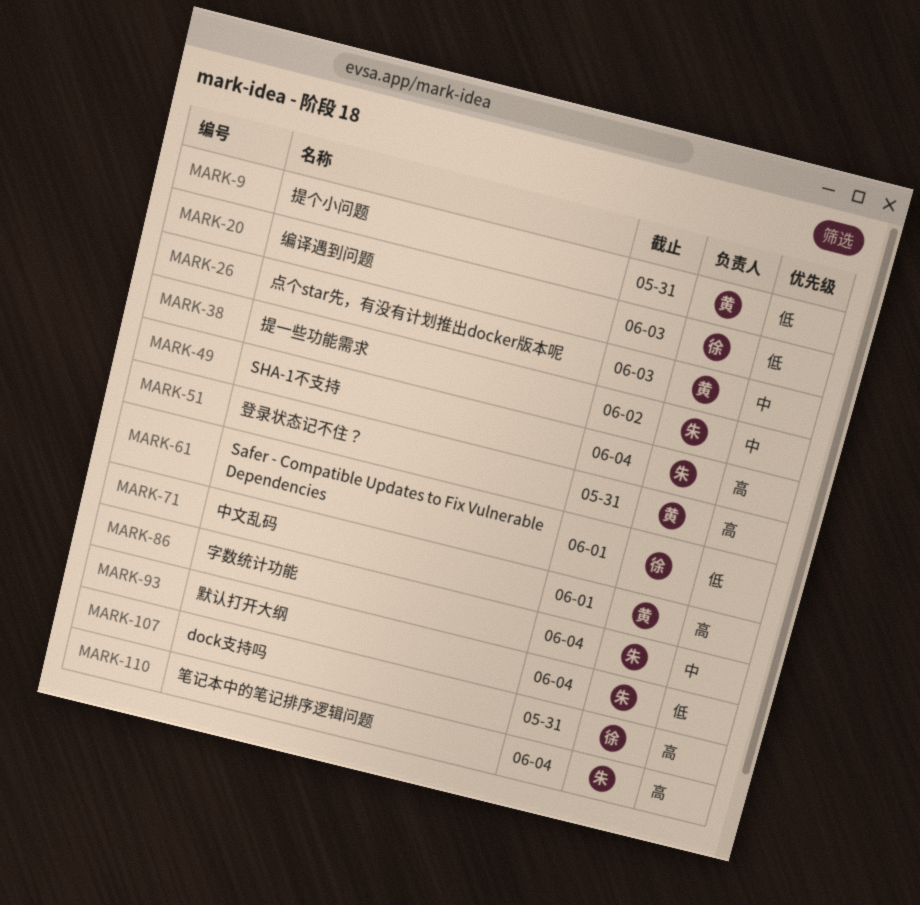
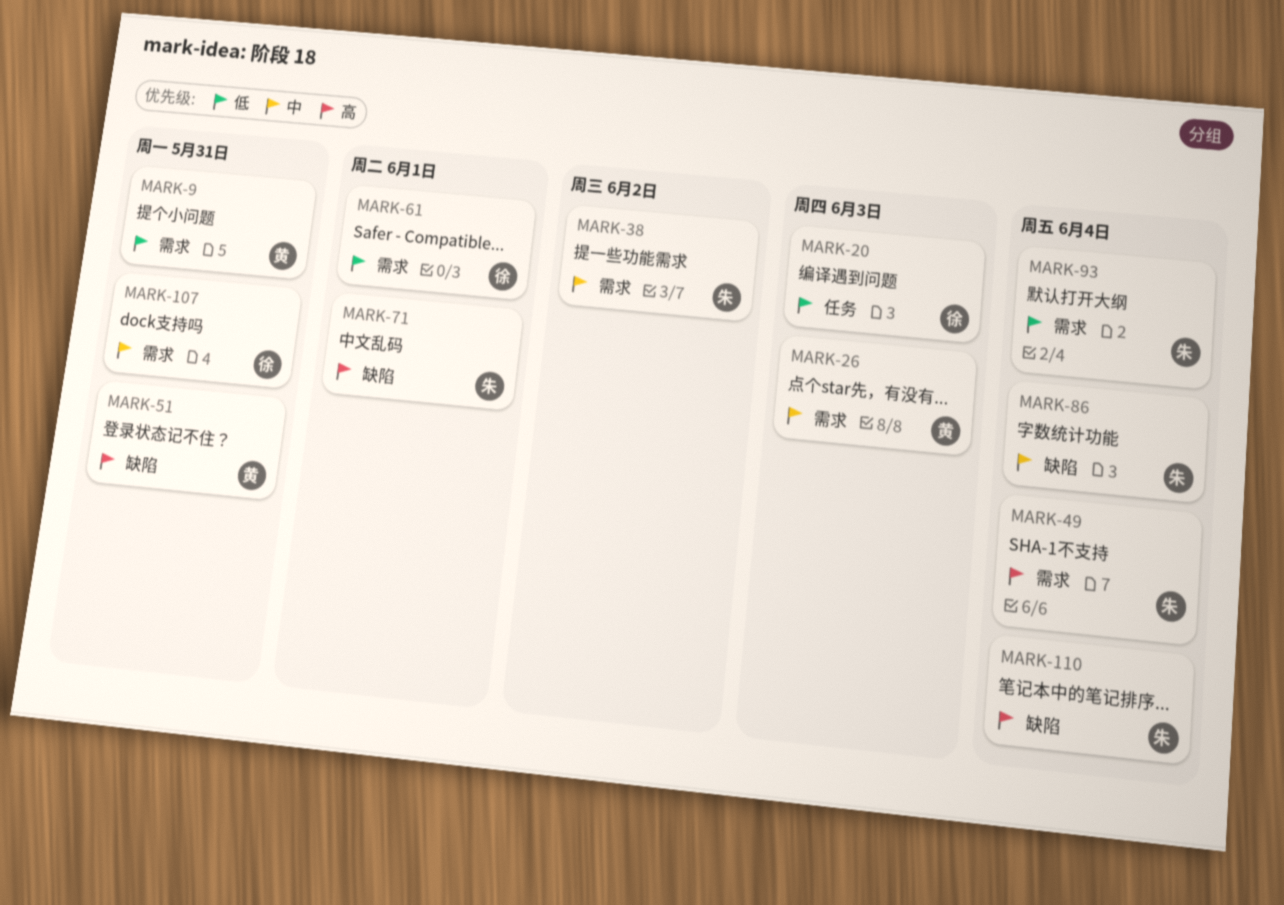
MARK-71, owner: 黄 -> 朱
MARK-107, priority: 高 -> 中

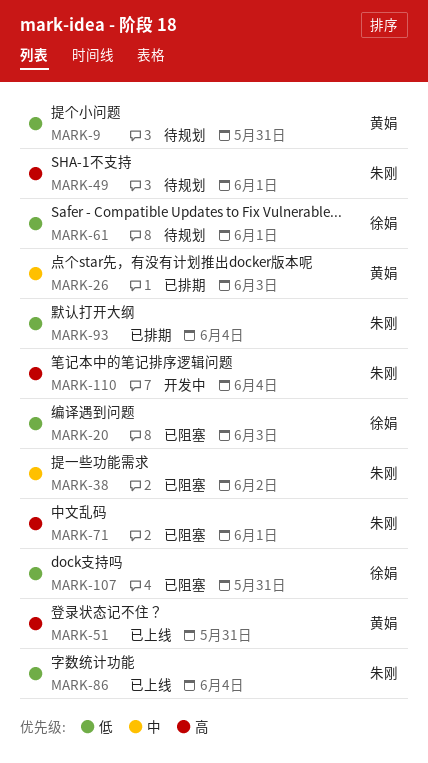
MARK-49, due: Jun 4 -> Jun 1
MARK-86, priority: 中 -> 低
MARK-107, priority: 中 -> 低

